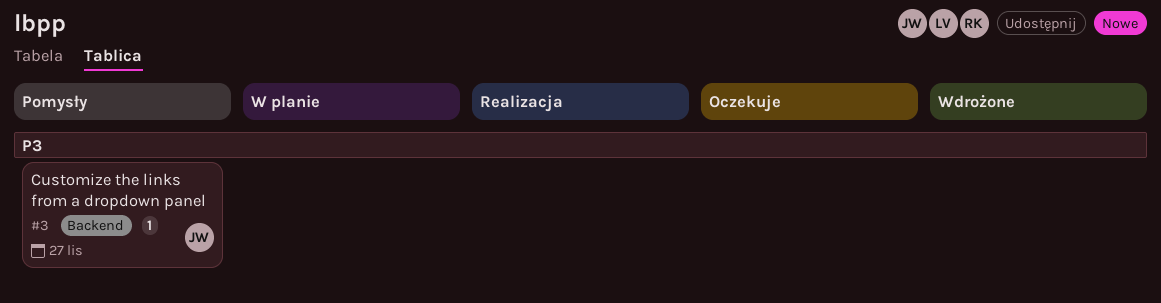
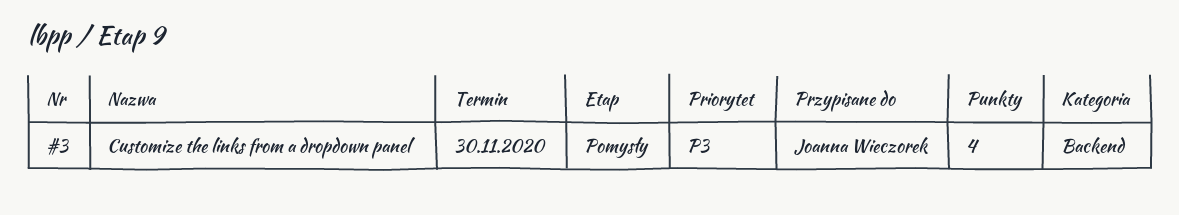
#3, estimate: 1 -> 4
#3, due: Nov 27 -> Nov 30

